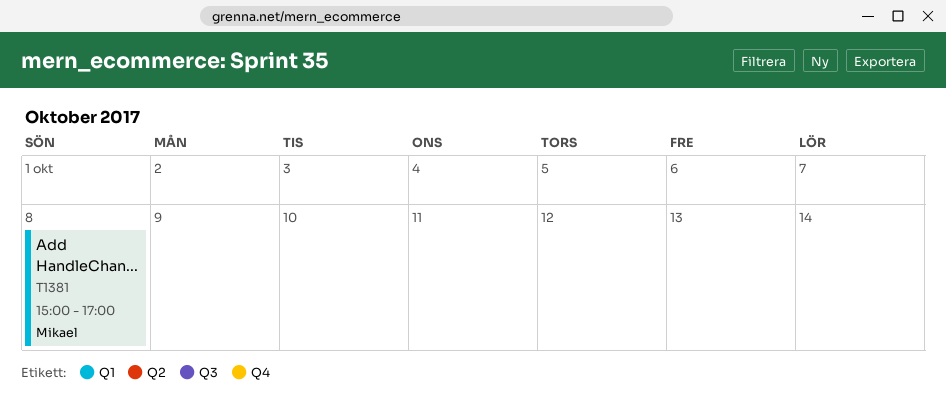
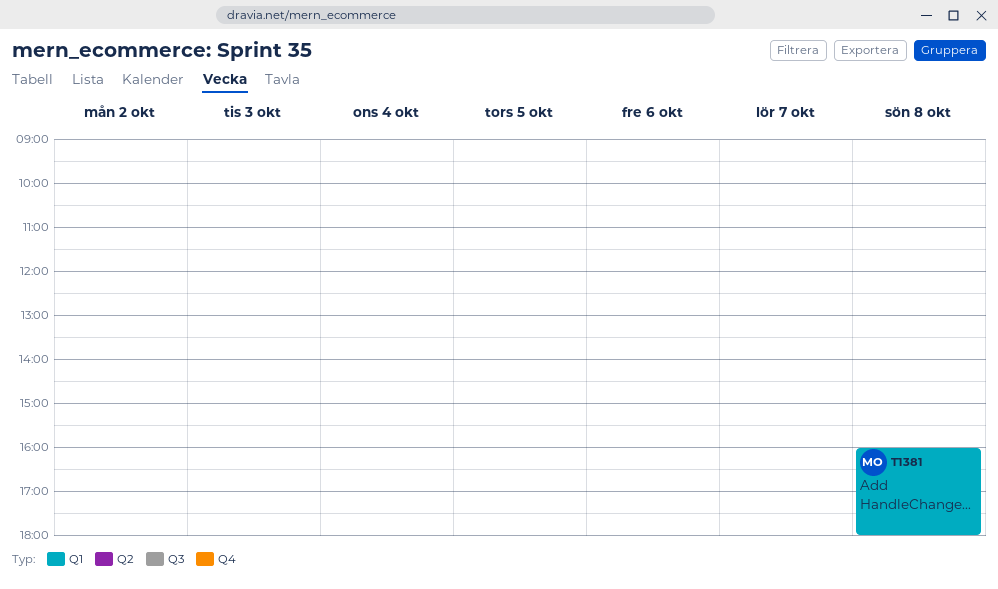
T1381, begins: 15:00 -> 16:00
T1381, ends: 17:00 -> 18:00

